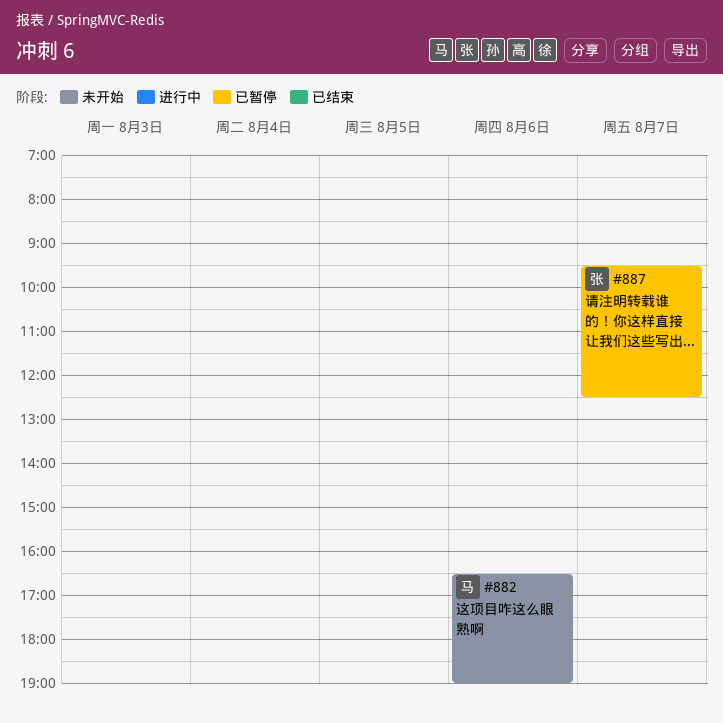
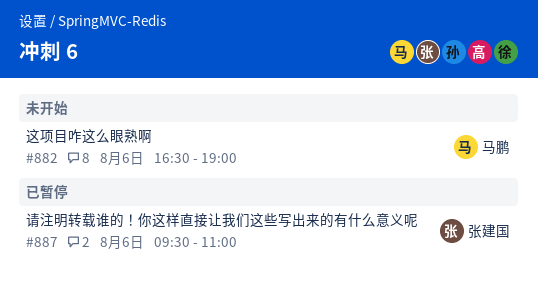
#887, day: Aug 7 -> Aug 6
#887, ends: 12:30 -> 11:00

